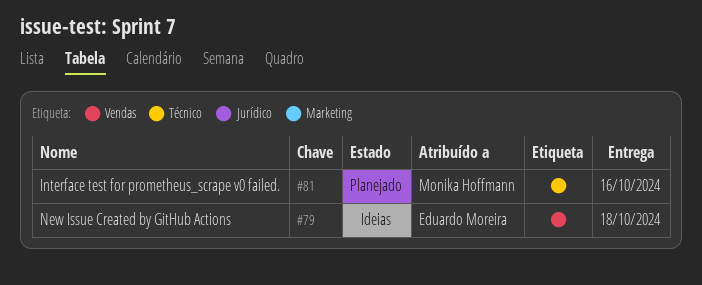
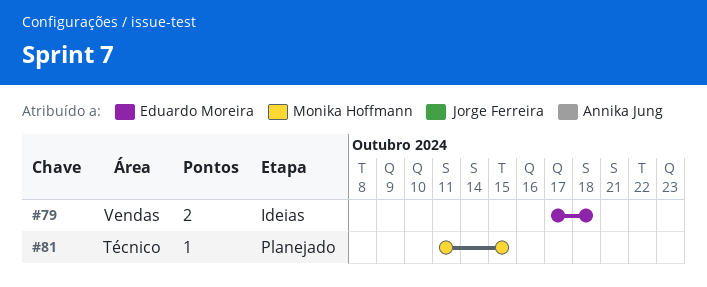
#81, due: Oct 16 -> Oct 15

